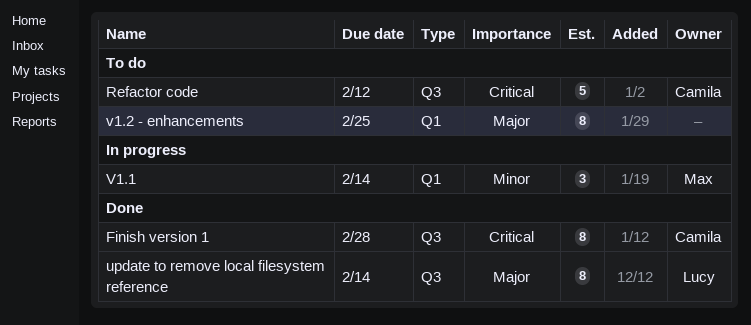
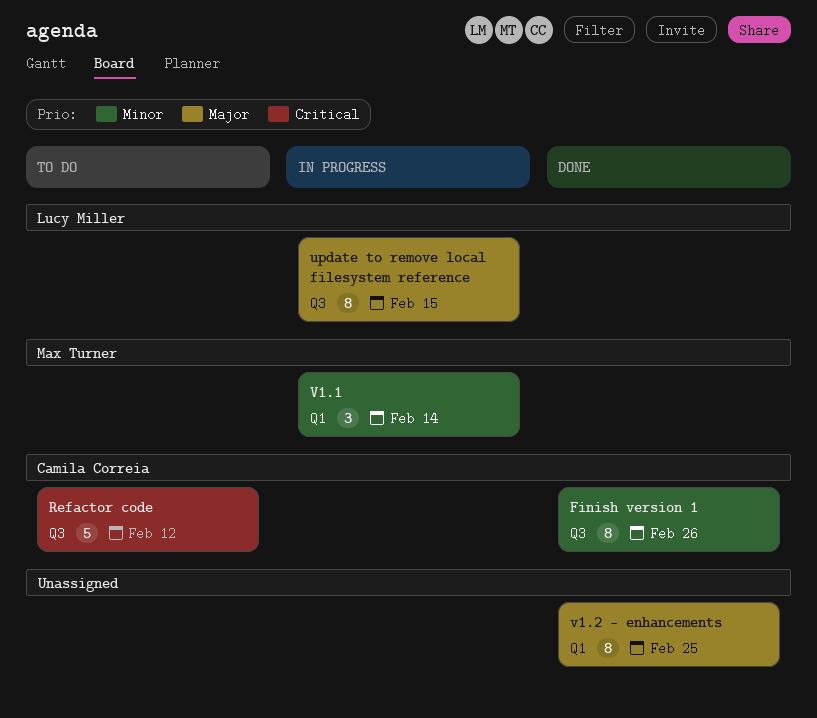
Finish version 1, priority: Critical -> Minor
Finish version 1, due: Feb 28 -> Feb 26
update to remove local filesystem reference, status: Done -> In progress
update to remove local filesystem reference, due: Feb 14 -> Feb 15
v1.2 - enhancements, status: To do -> Done

